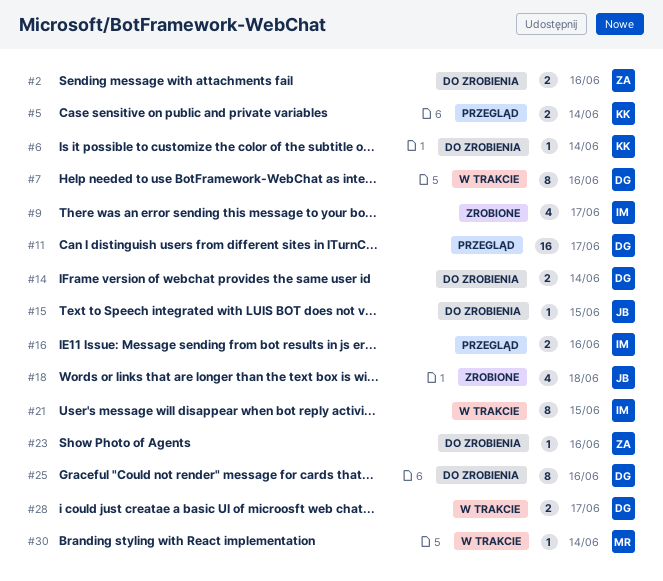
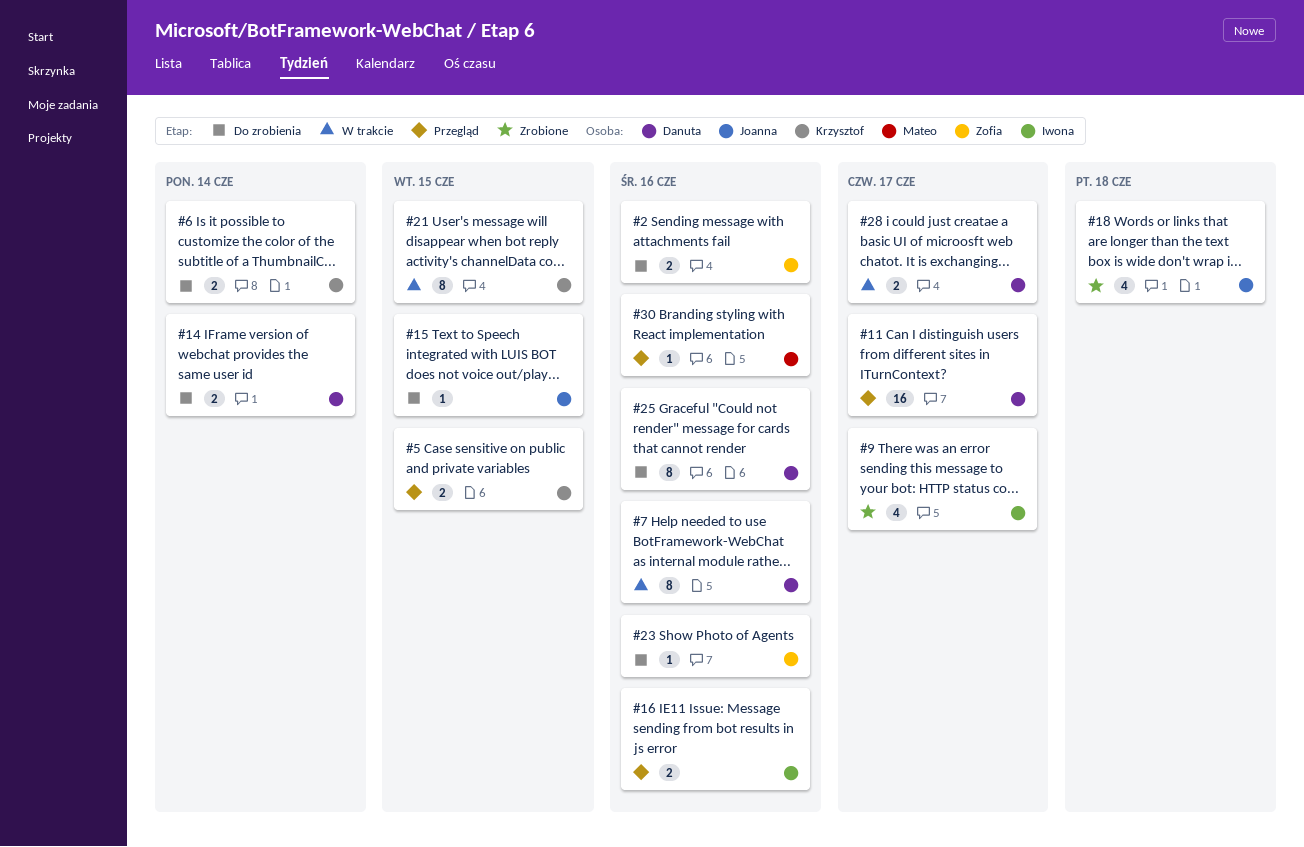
#5, due: Jun 14 -> Jun 15
#6, estimate: 1 -> 2
#21, owner: Iwona -> Krzysztof
#30, status: W trakcie -> Przegląd
#30, due: Jun 14 -> Jun 16

